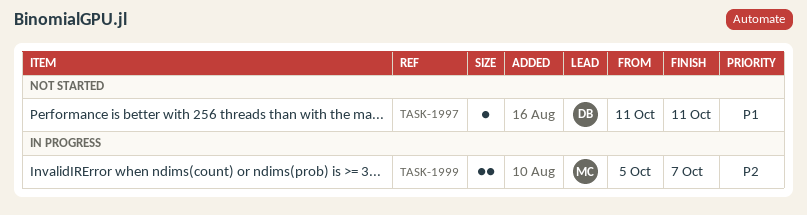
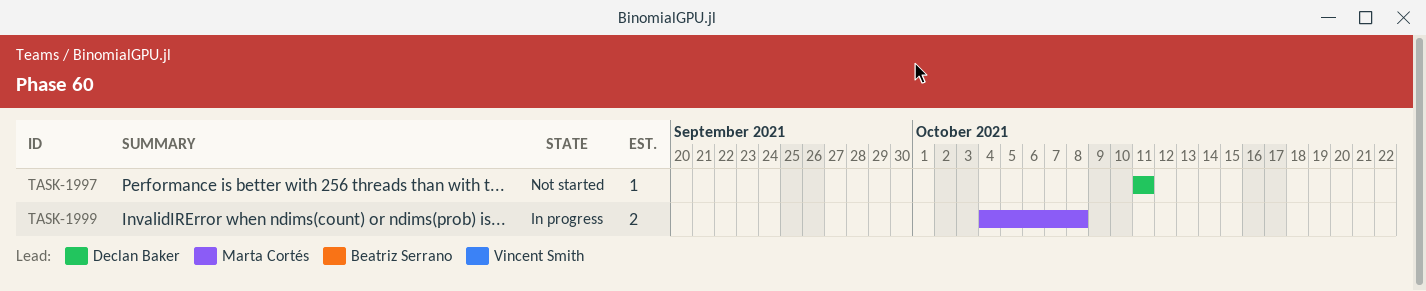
TASK-1999, start: Oct 5 -> Oct 4
TASK-1999, due: Oct 7 -> Oct 8

